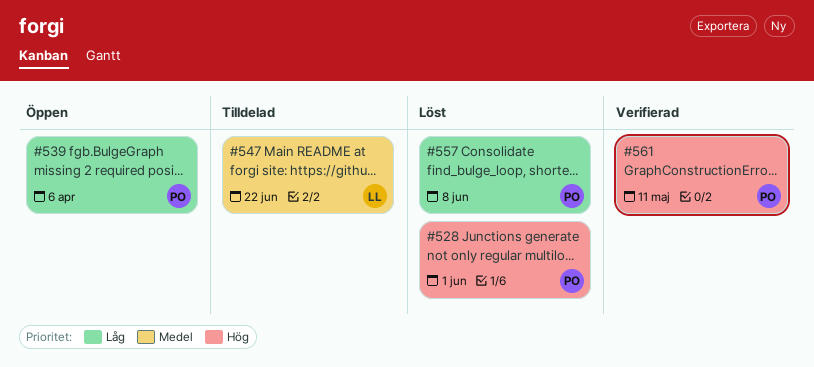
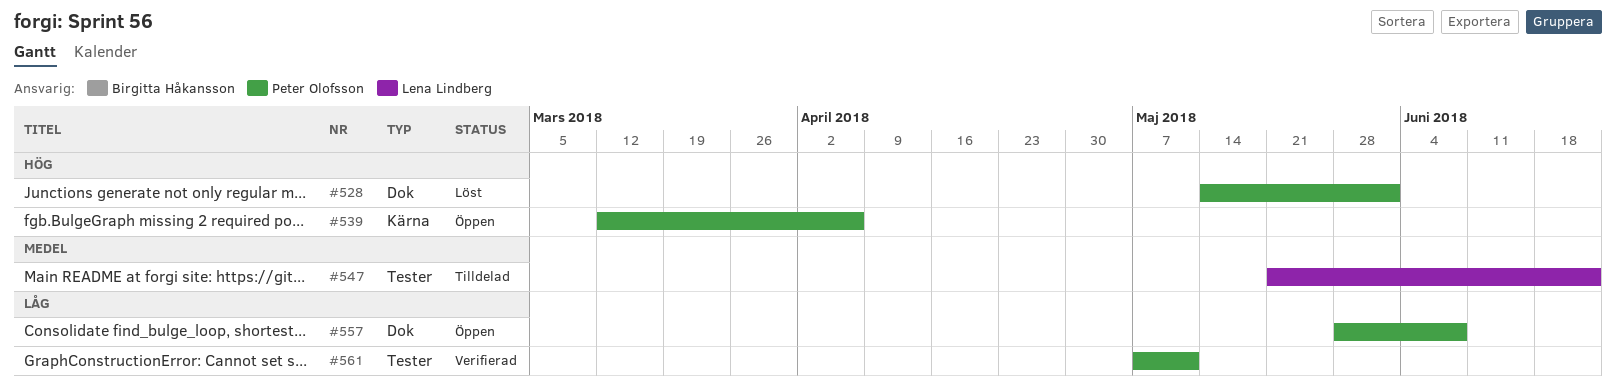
#539, priority: Låg -> Hög
#557, status: Löst -> Öppen
#561, priority: Hög -> Låg

